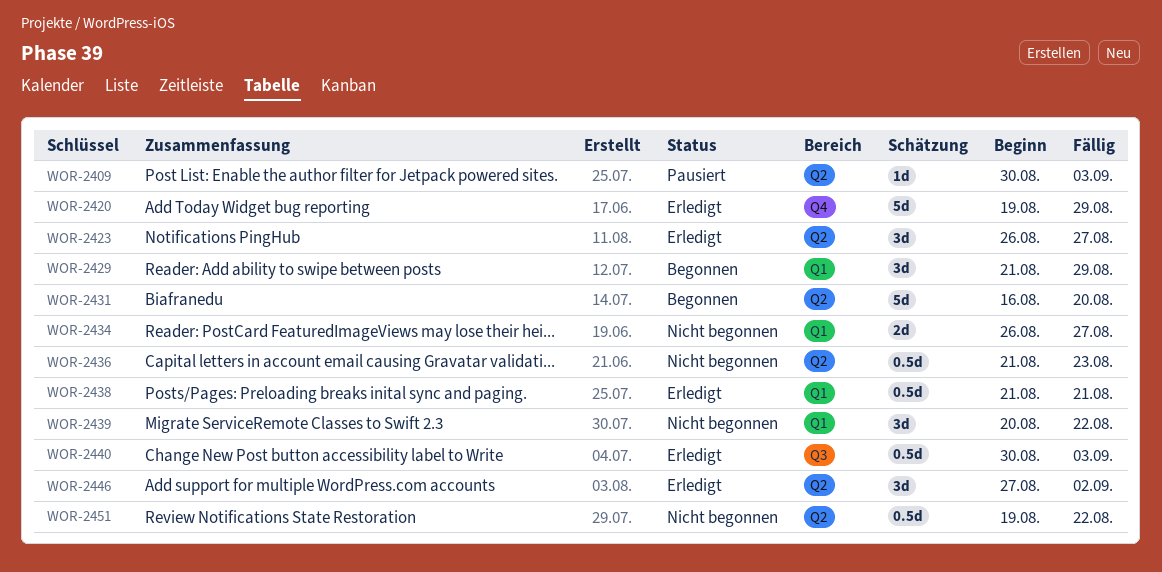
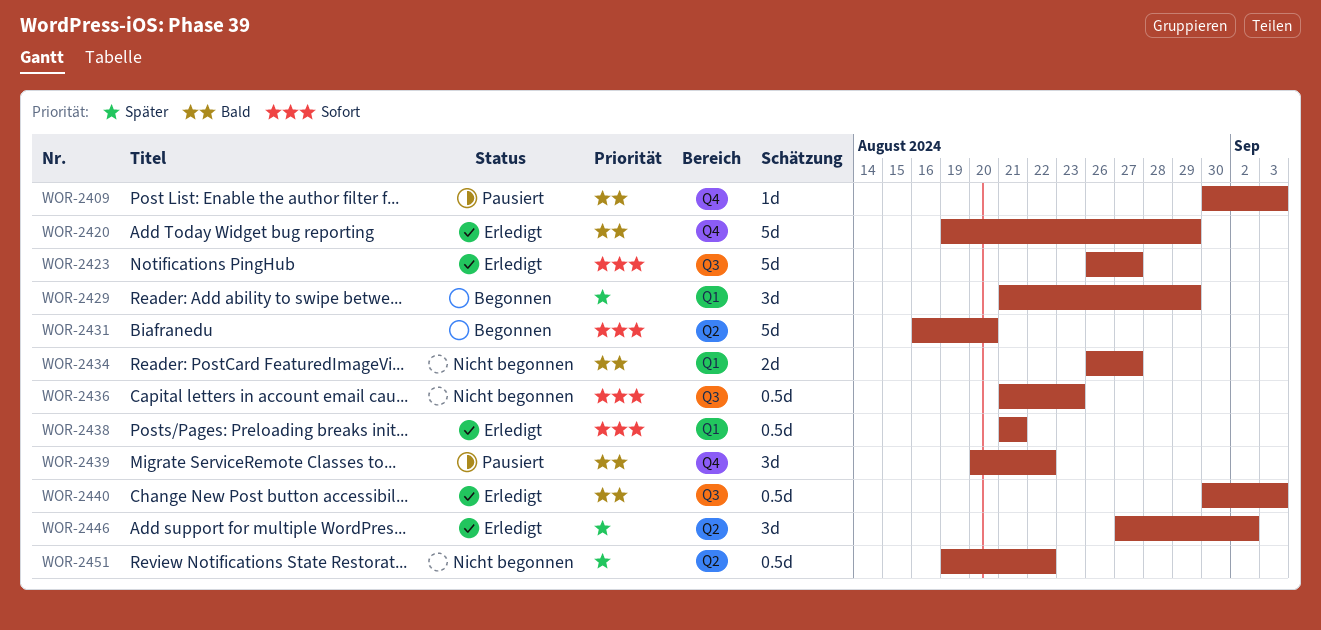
WOR-2409, label: Q2 -> Q4
WOR-2423, label: Q2 -> Q3
WOR-2423, estimate: 3d -> 5d
WOR-2436, label: Q2 -> Q3
WOR-2439, status: Nicht begonnen -> Pausiert
WOR-2439, label: Q1 -> Q4

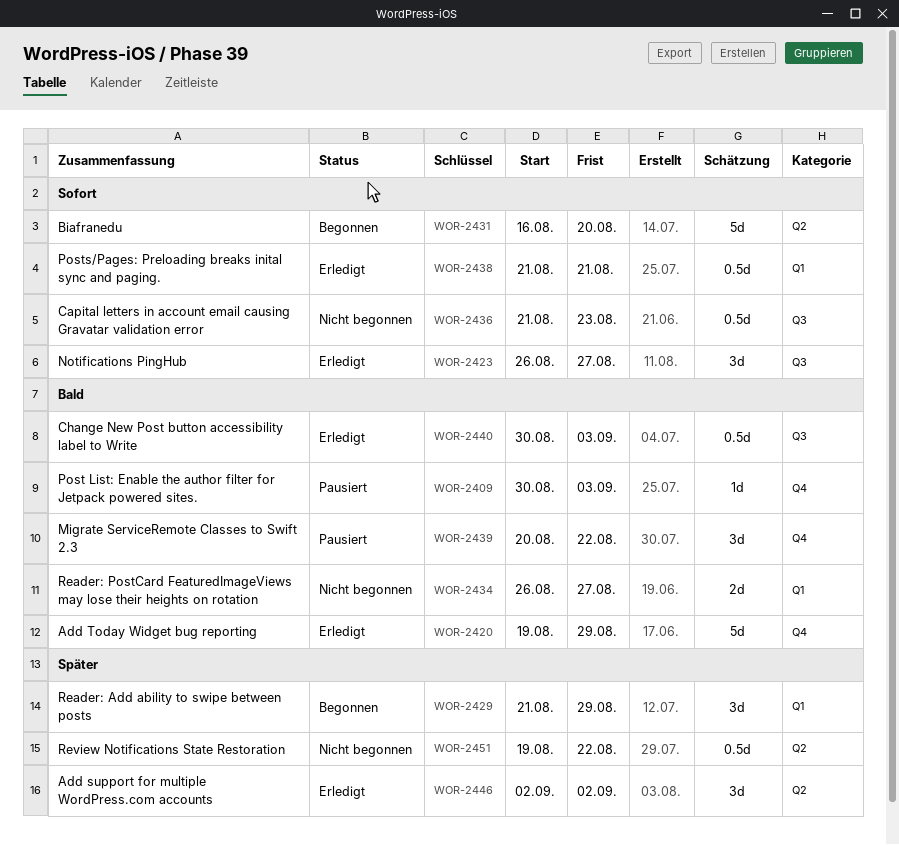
WOR-2423, estimate: 5d -> 3d
WOR-2446, start: Aug 27 -> Sep 2

